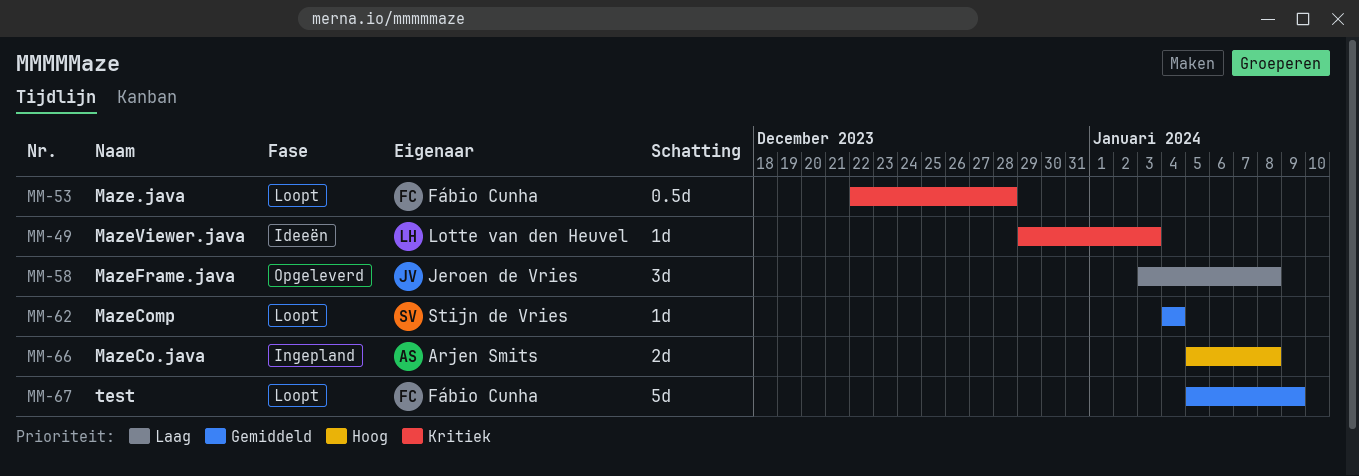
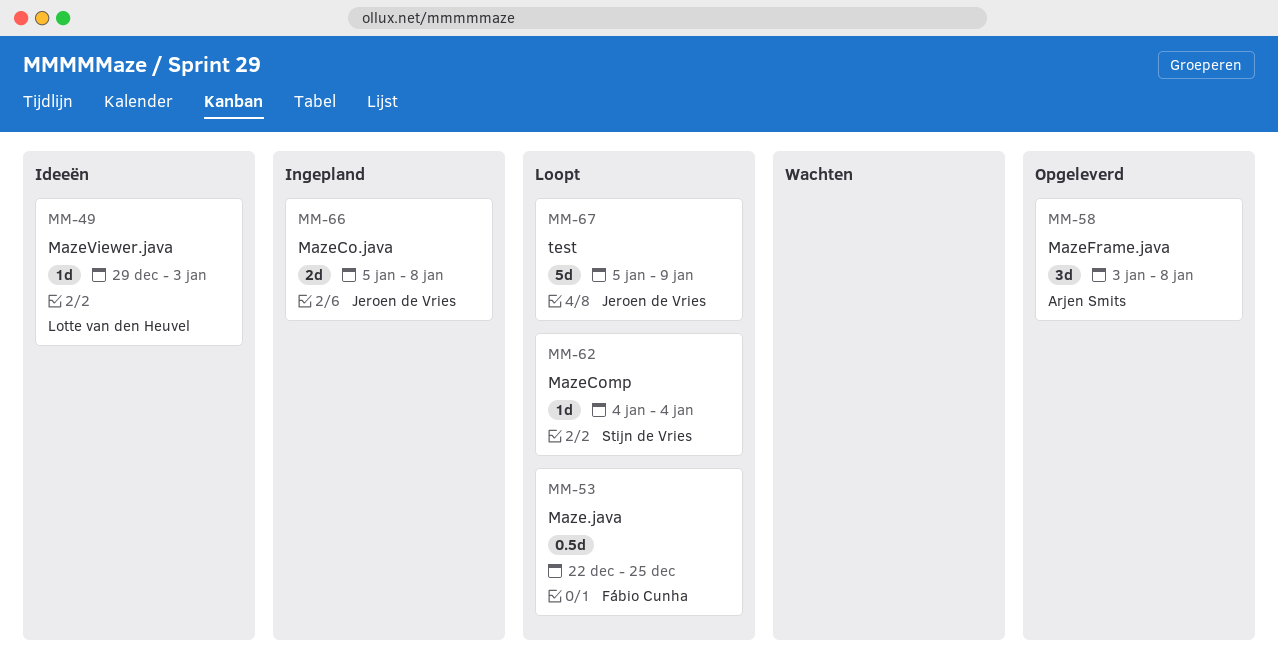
MM-53, due: Dec 28 -> Dec 25
MM-58, owner: Jeroen de Vries -> Arjen Smits
MM-66, owner: Arjen Smits -> Jeroen de Vries
MM-67, owner: Fábio Cunha -> Jeroen de Vries

